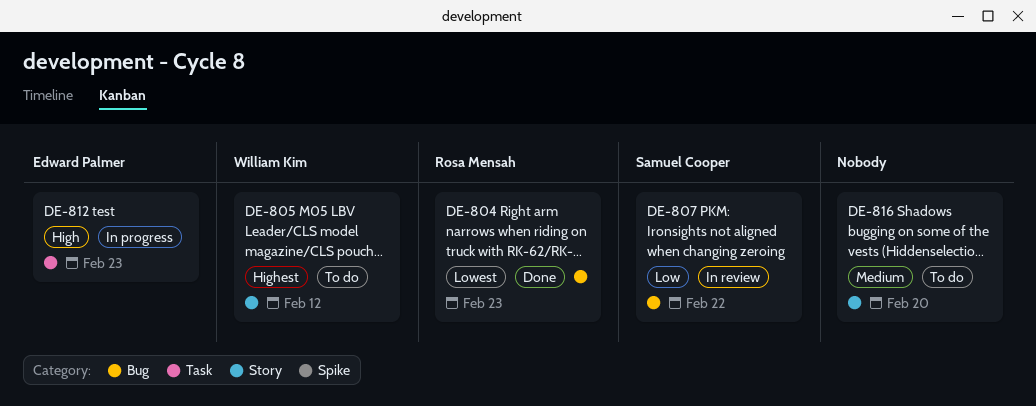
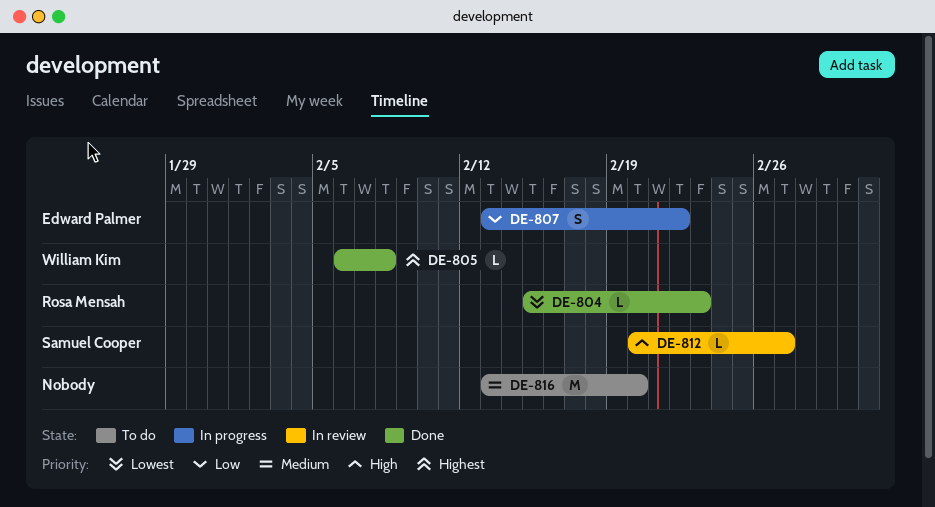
DE-805, status: To do -> Done
DE-805, due: Feb 12 -> Feb 8
DE-807, status: In review -> In progress
DE-807, owner: Samuel Cooper -> Edward Palmer
DE-812, status: In progress -> In review
DE-812, owner: Edward Palmer -> Samuel Cooper
DE-812, due: Feb 23 -> Feb 27

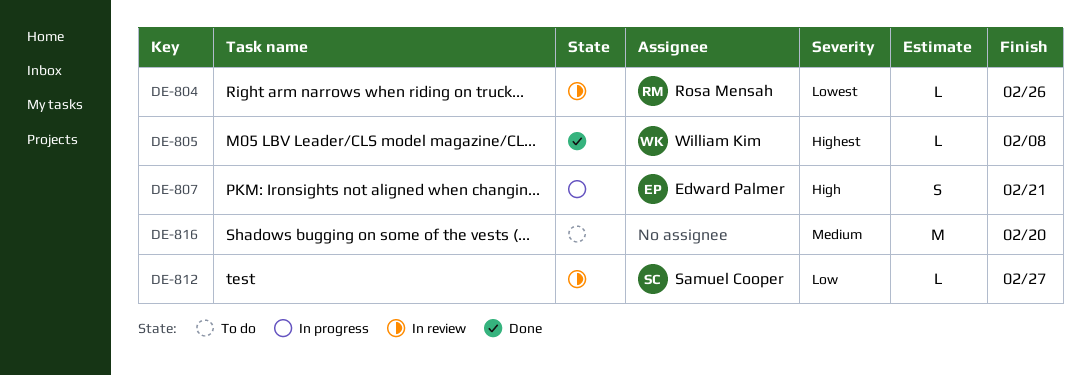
DE-804, status: Done -> In review
DE-804, due: Feb 23 -> Feb 26
DE-807, priority: Low -> High
DE-807, due: Feb 22 -> Feb 21
DE-812, priority: High -> Low

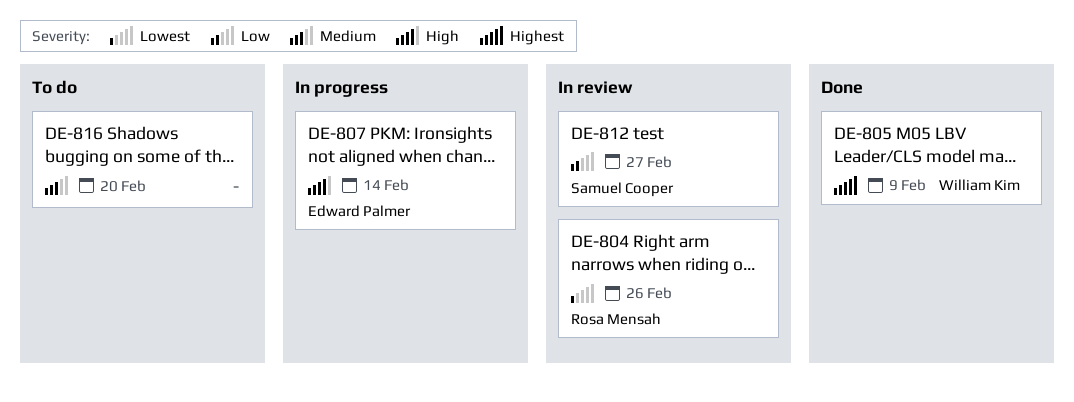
DE-805, due: Feb 8 -> Feb 9
DE-807, due: Feb 21 -> Feb 14

